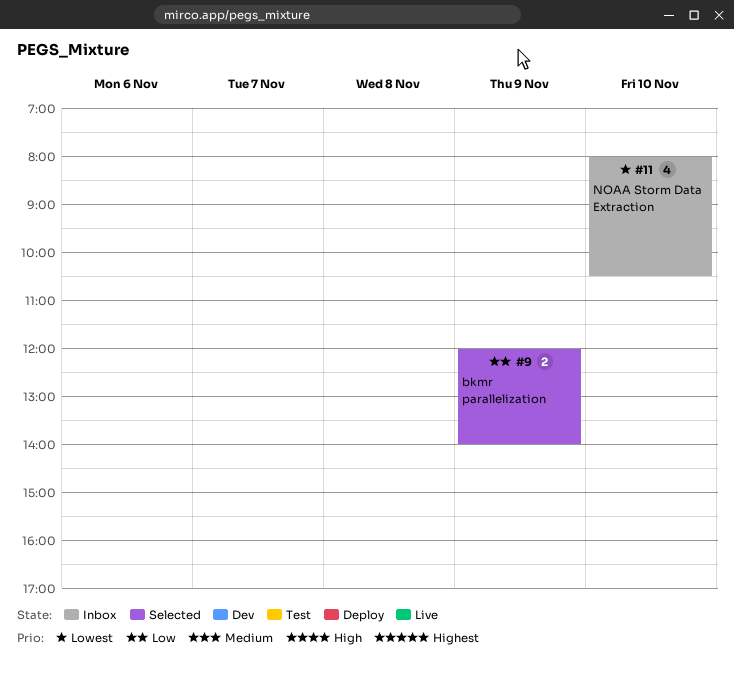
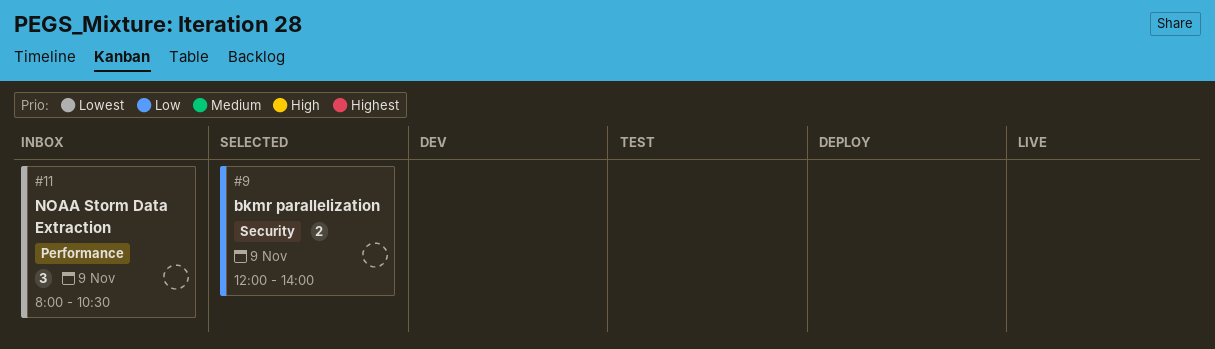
#11, estimate: 4 -> 3
#11, day: Nov 10 -> Nov 9

